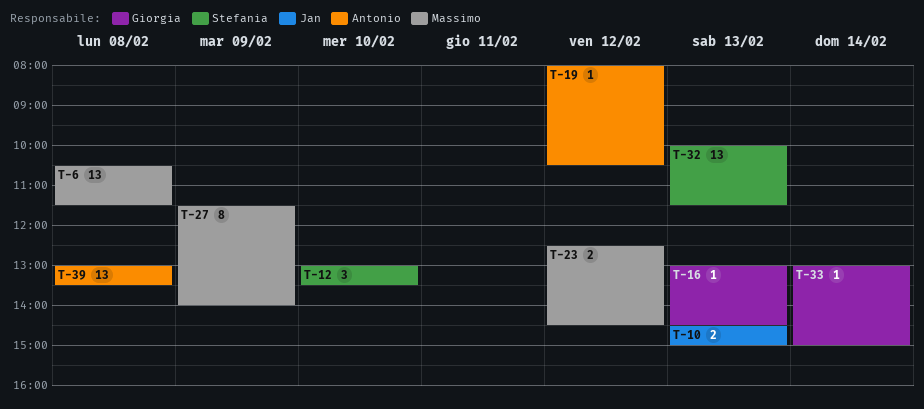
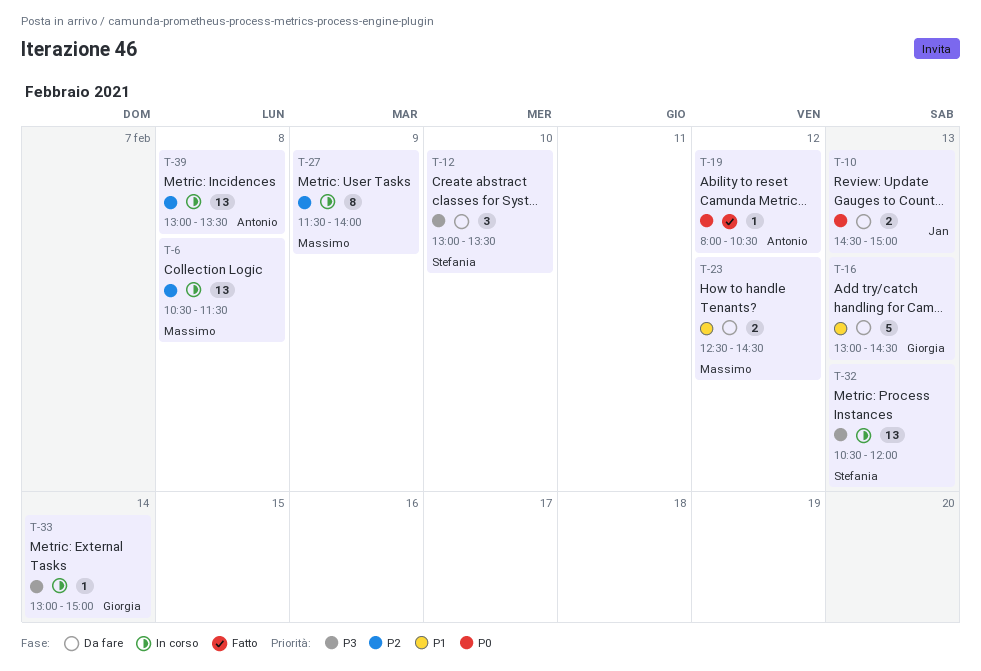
T-16, estimate: 1 -> 5
T-32, begins: 10:00 -> 10:30
T-32, ends: 11:30 -> 12:00

